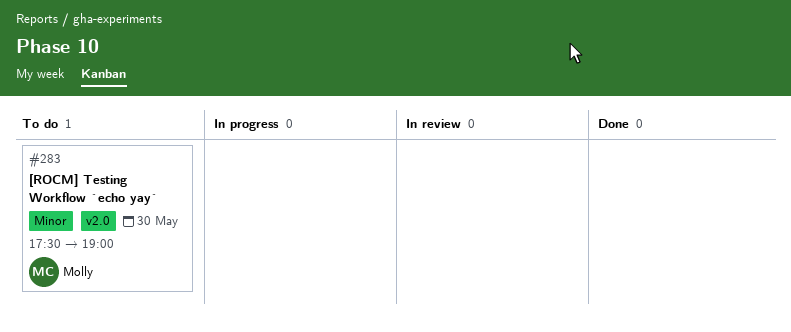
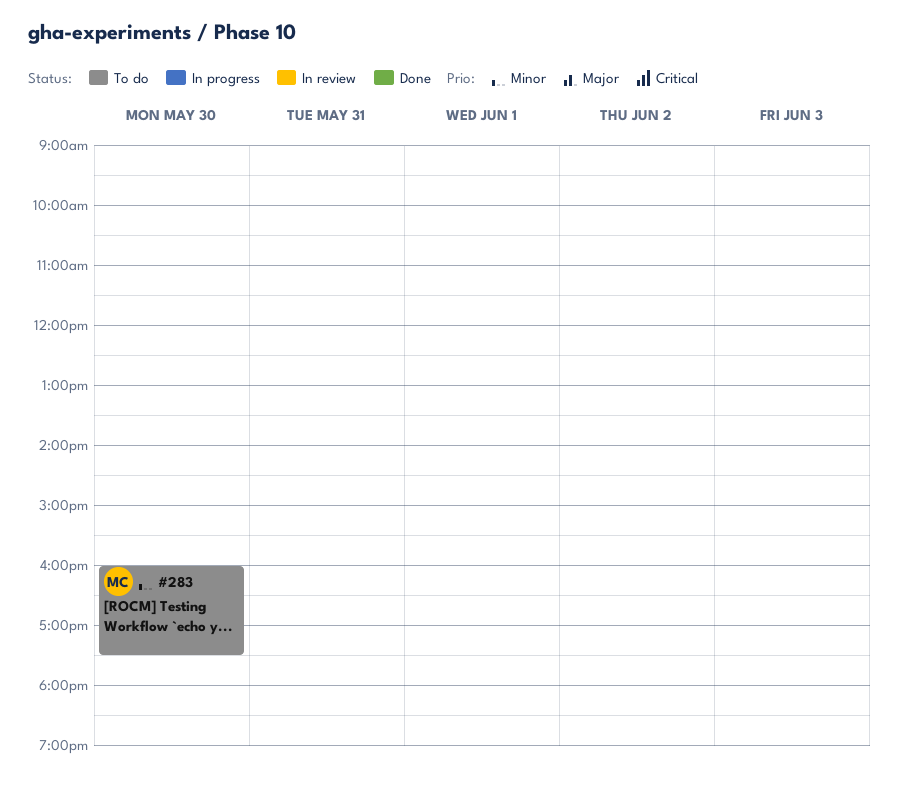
#283, begins: 17:30 -> 16:00
#283, ends: 19:00 -> 17:30

